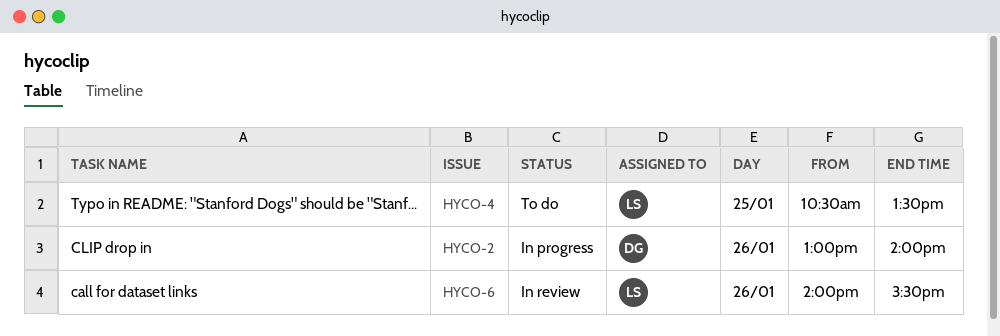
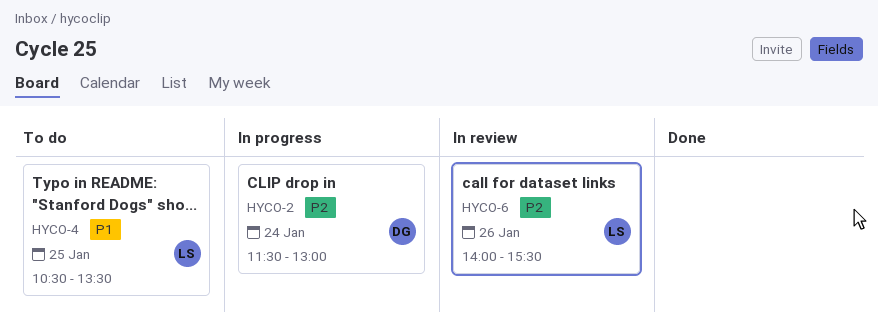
HYCO-2, day: Jan 26 -> Jan 24
HYCO-2, begins: 13:00 -> 11:30
HYCO-2, ends: 14:00 -> 13:00

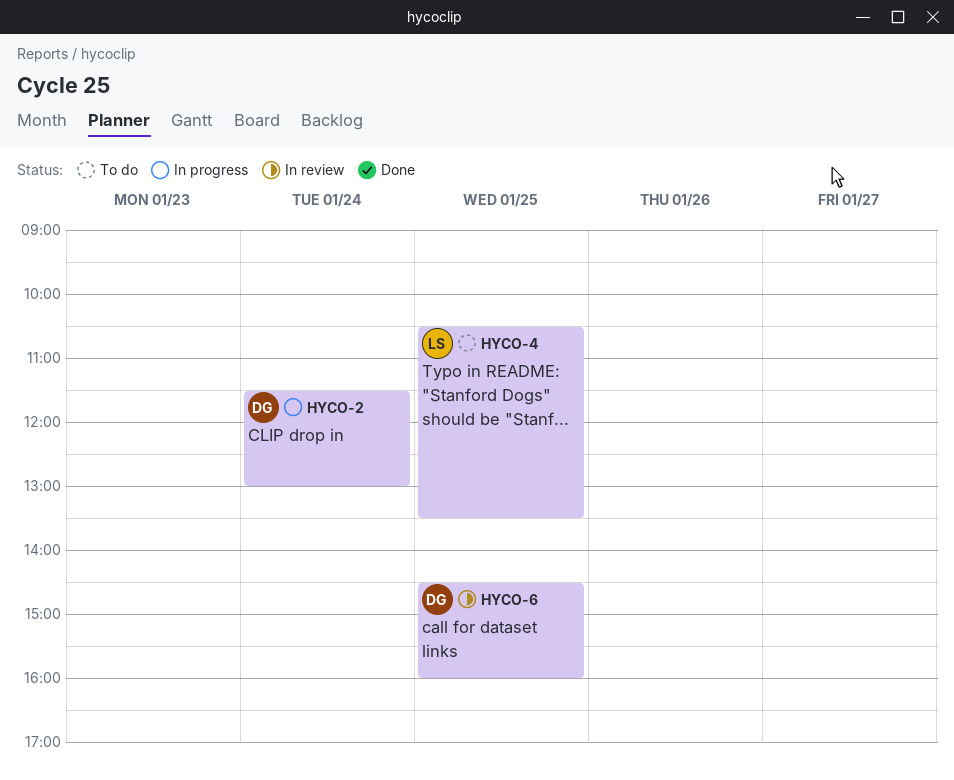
HYCO-6, owner: LS -> DG
HYCO-6, day: Jan 26 -> Jan 25
HYCO-6, begins: 14:00 -> 14:30
HYCO-6, ends: 15:30 -> 16:00

